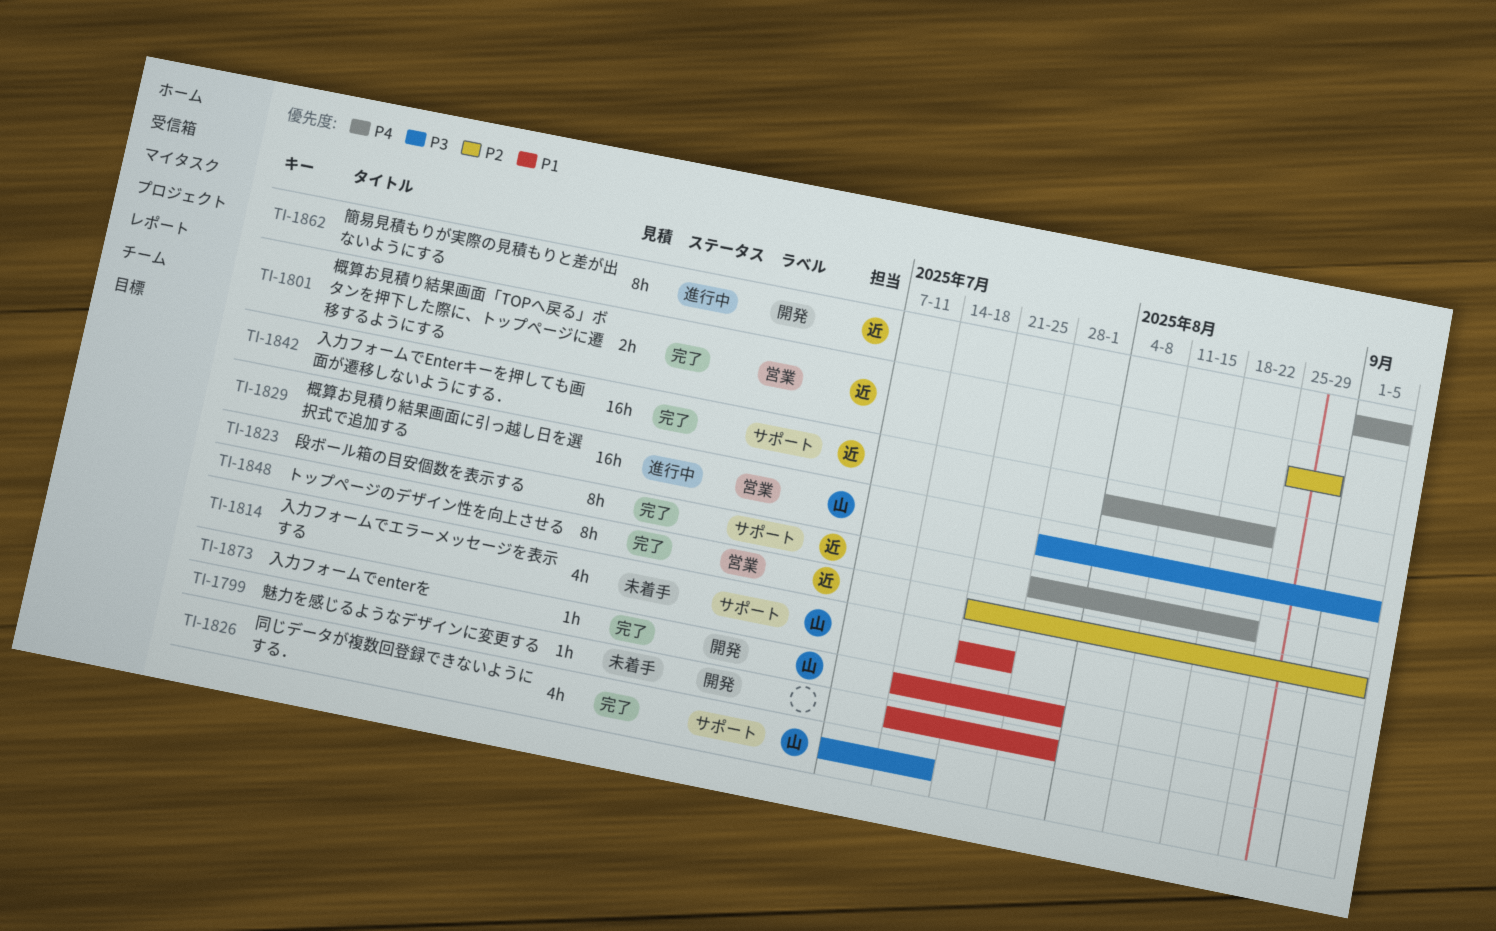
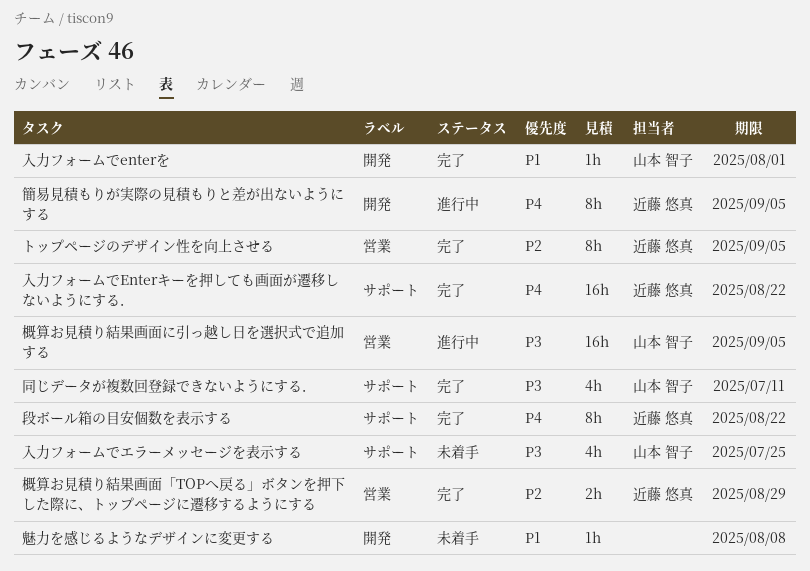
入力フォームでエラーメッセージを表示する, priority: P1 -> P3
同じデータが複数回登録できないようにする．, due: Jul 18 -> Jul 11
魅力を感じるようなデザインに変更する, due: Aug 1 -> Aug 8

